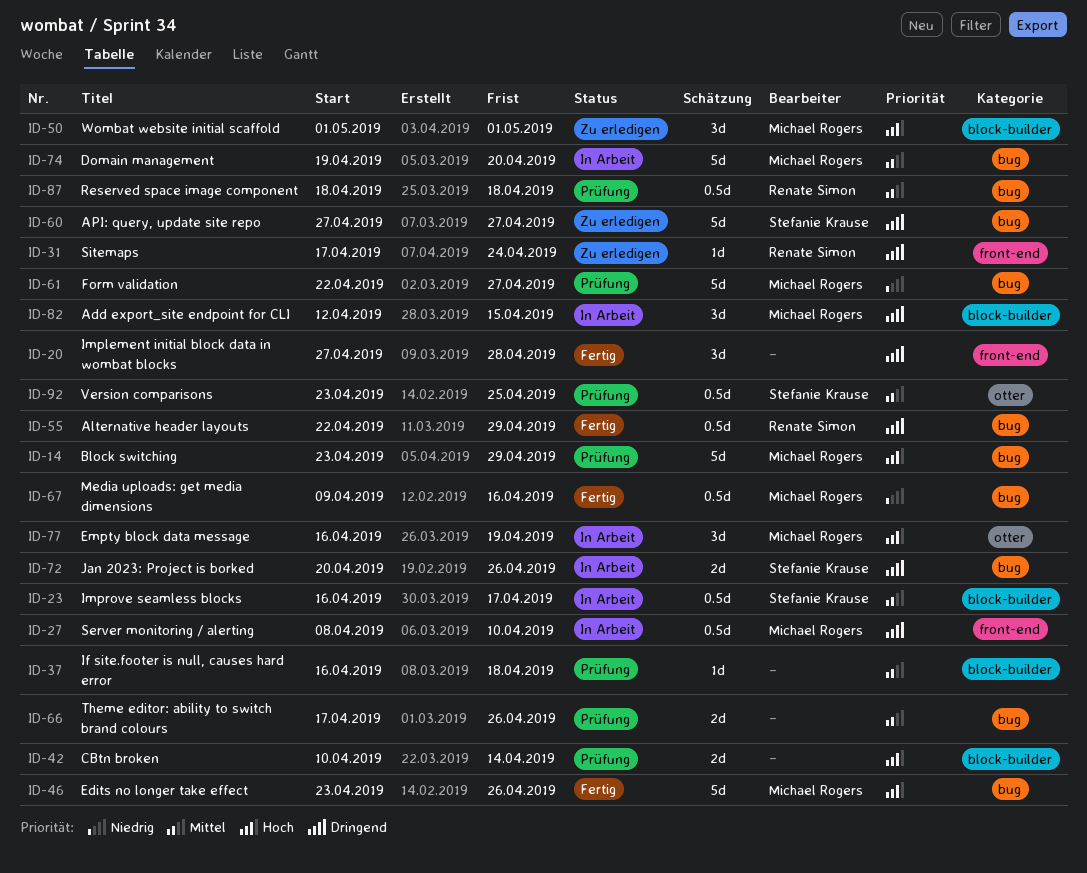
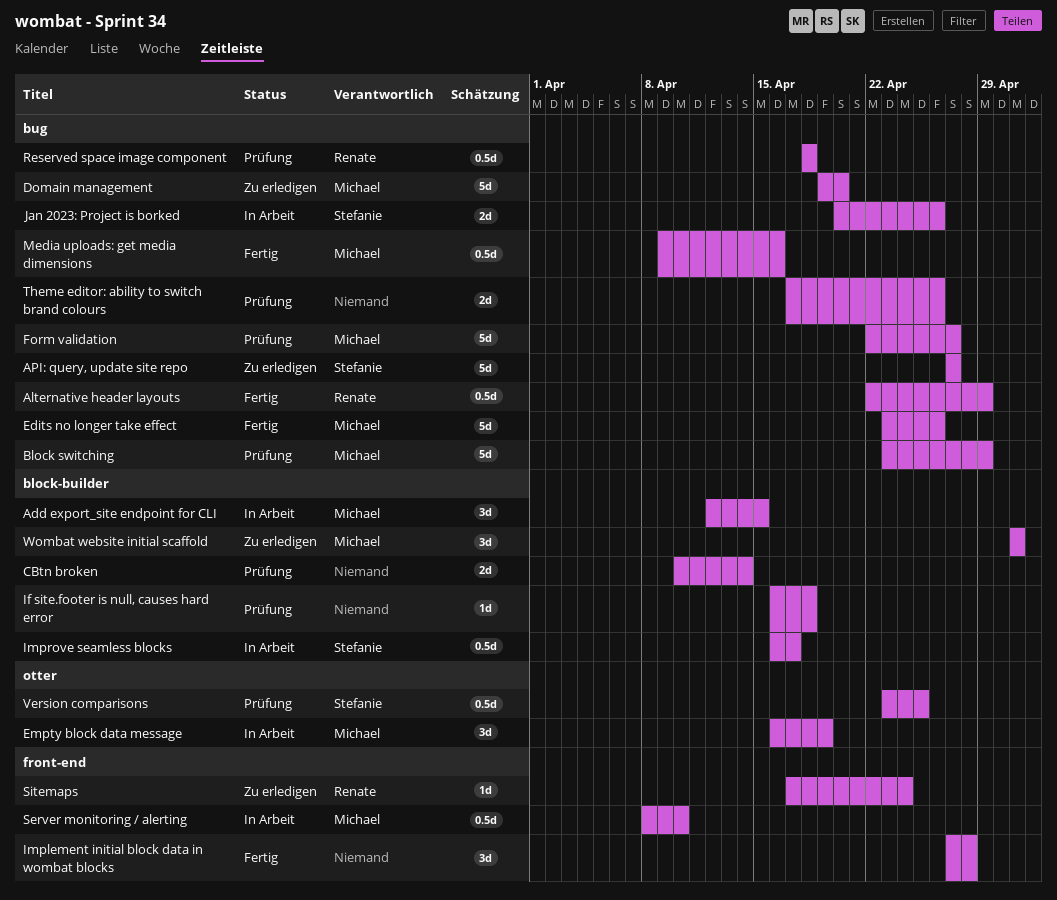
Domain management, status: In Arbeit -> Zu erledigen

